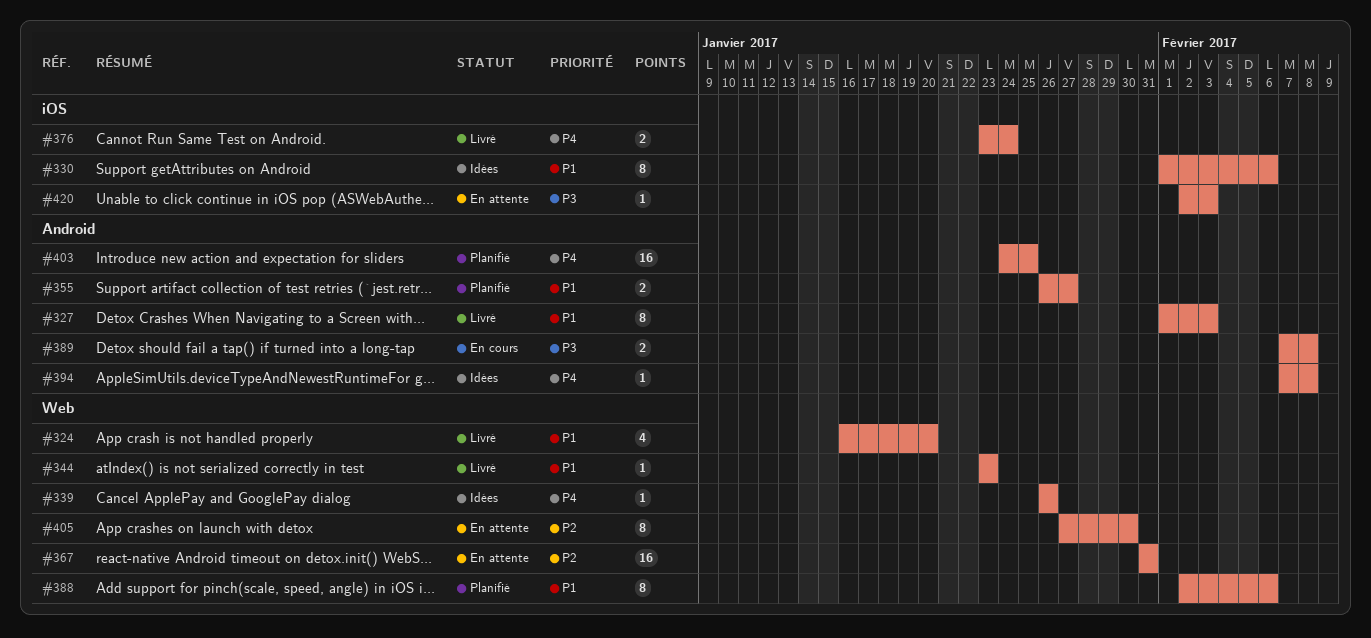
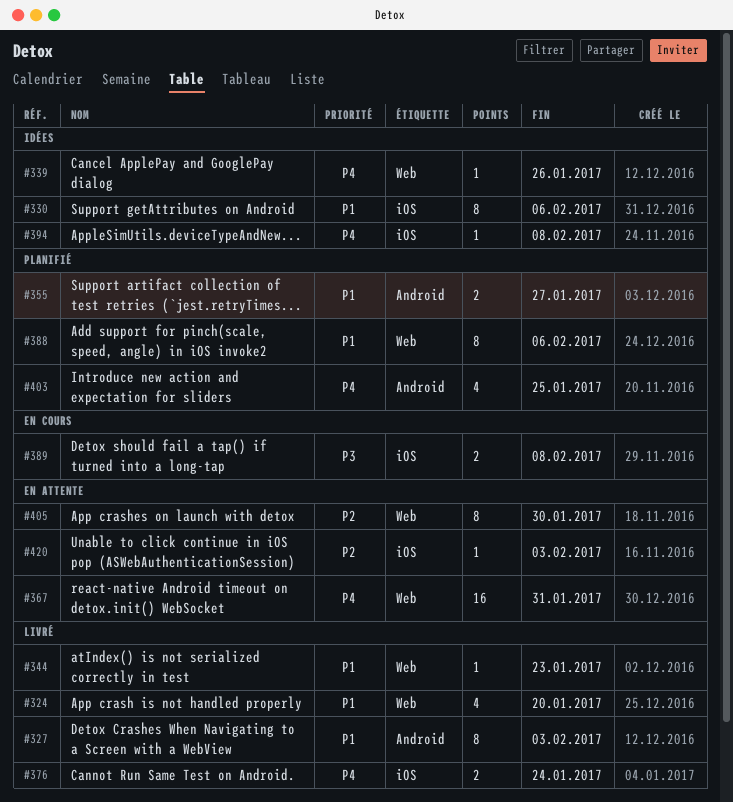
#367, priority: P2 -> P4
#389, label: Android -> iOS
#394, label: Android -> iOS
#403, estimate: 16 -> 4
#420, priority: P3 -> P2

